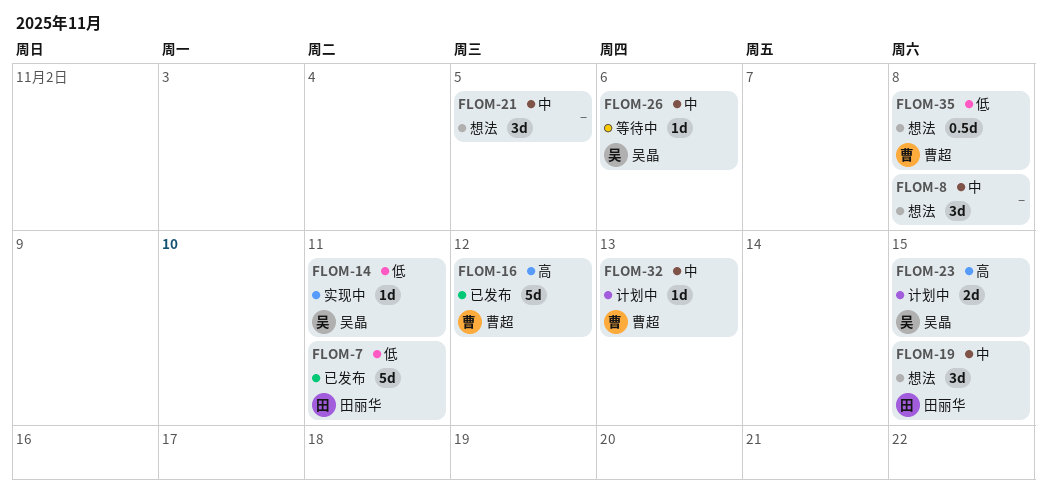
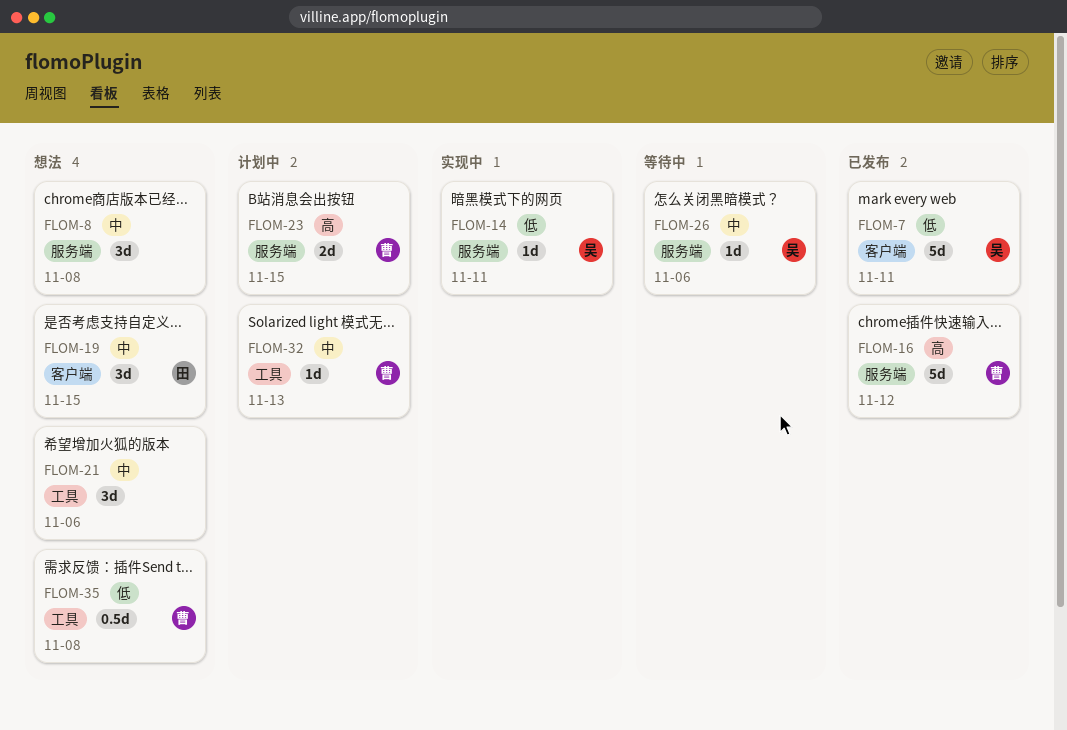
FLOM-7, owner: 田丽华 -> 吴晶
FLOM-21, due: Nov 5 -> Nov 6
FLOM-23, owner: 吴晶 -> 曹超

